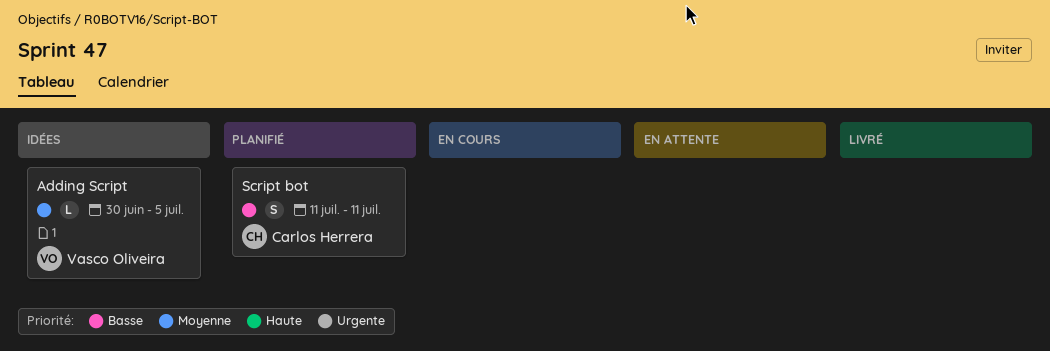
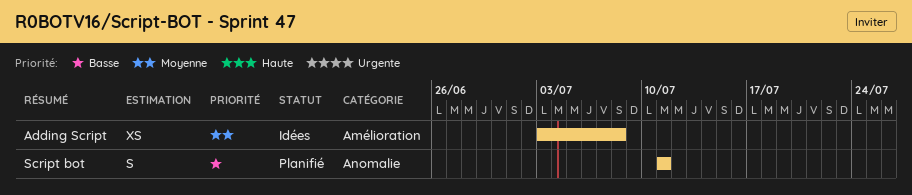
Adding Script, estimate: L -> XS
Adding Script, start: Jun 30 -> Jul 3
Adding Script, due: Jul 5 -> Jul 8

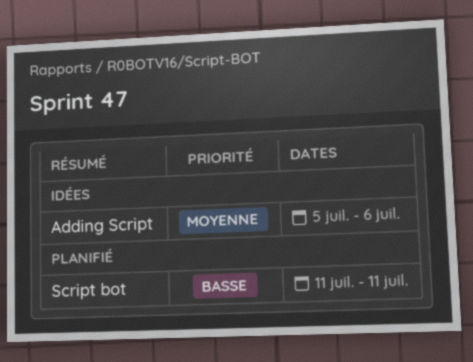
Adding Script, start: Jul 3 -> Jul 5
Adding Script, due: Jul 8 -> Jul 6

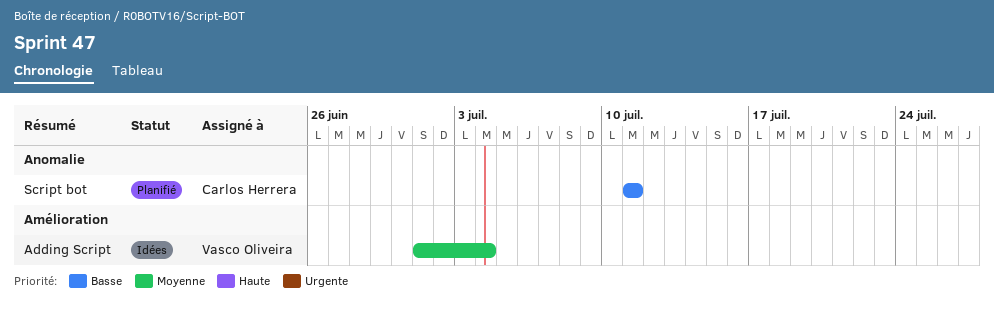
Adding Script, start: Jul 5 -> Jul 1
Adding Script, due: Jul 6 -> Jul 4

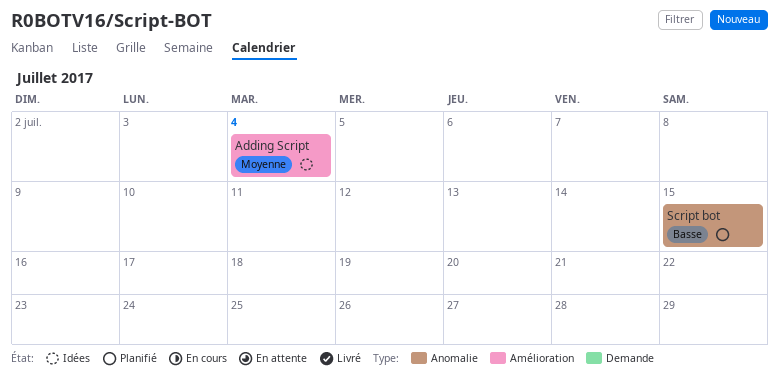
Script bot, due: Jul 11 -> Jul 15

